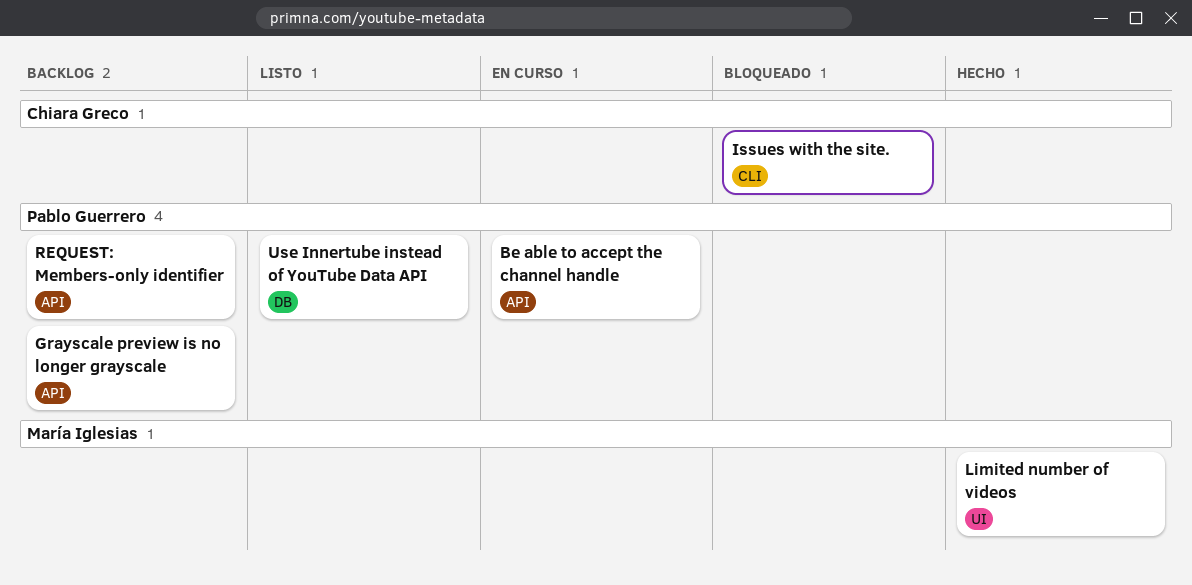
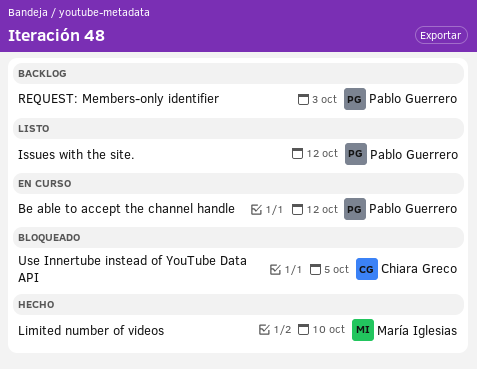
Grayscale preview is no longer grayscale: present -> none
Issues with the site., status: Bloqueado -> Listo
Issues with the site., owner: Chiara Greco -> Pablo Guerrero
Use Innertube instead of YouTube Data API, status: Listo -> Bloqueado
Use Innertube instead of YouTube Data API, owner: Pablo Guerrero -> Chiara Greco

